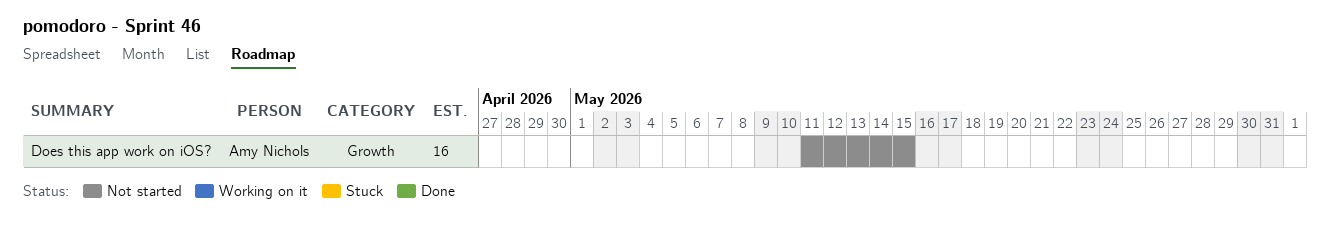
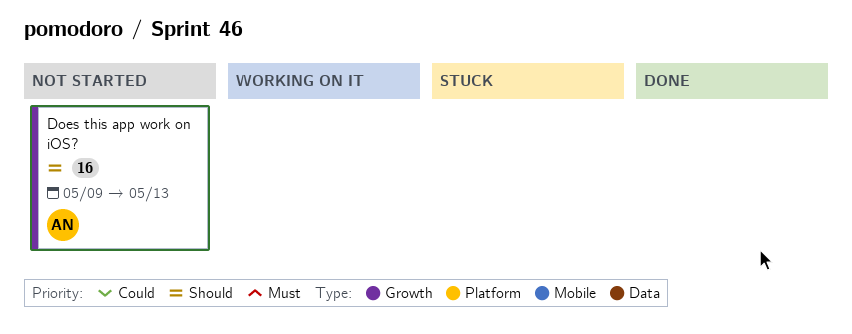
Does this app work on iOS?, start: May 11 -> May 9
Does this app work on iOS?, due: May 15 -> May 13

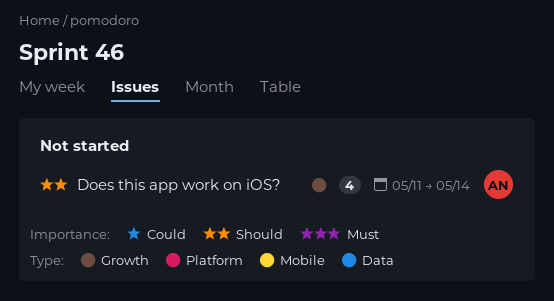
Does this app work on iOS?, estimate: 16 -> 4
Does this app work on iOS?, start: May 9 -> May 11
Does this app work on iOS?, due: May 13 -> May 14

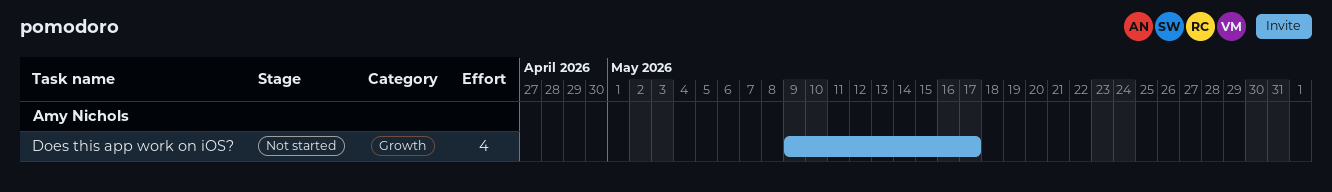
Does this app work on iOS?, start: May 11 -> May 9
Does this app work on iOS?, due: May 14 -> May 17

